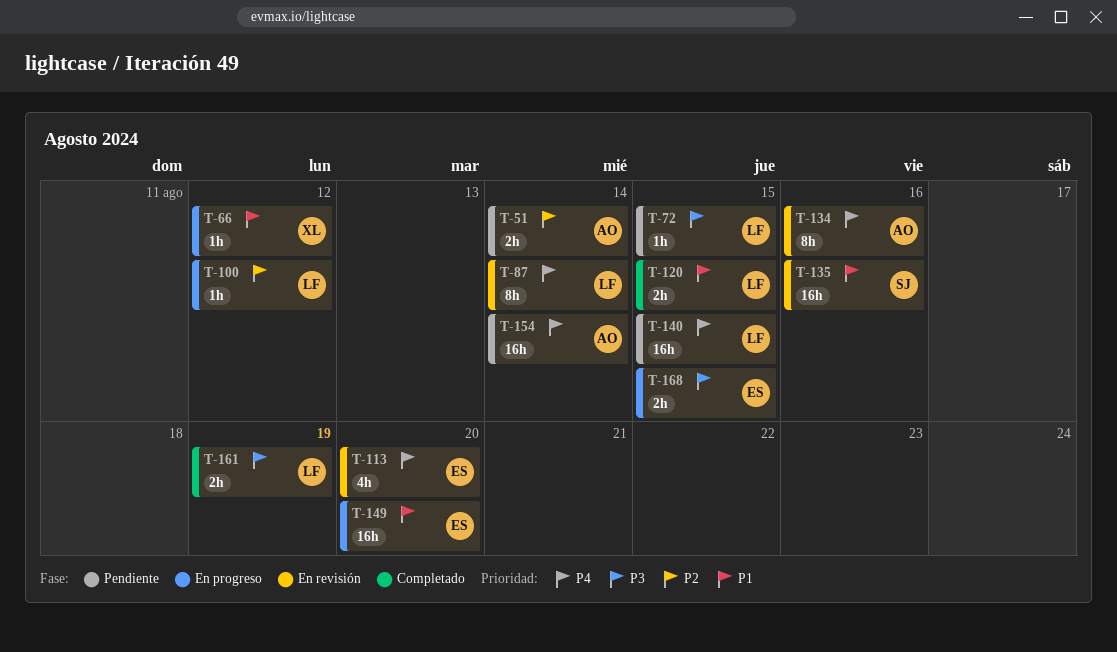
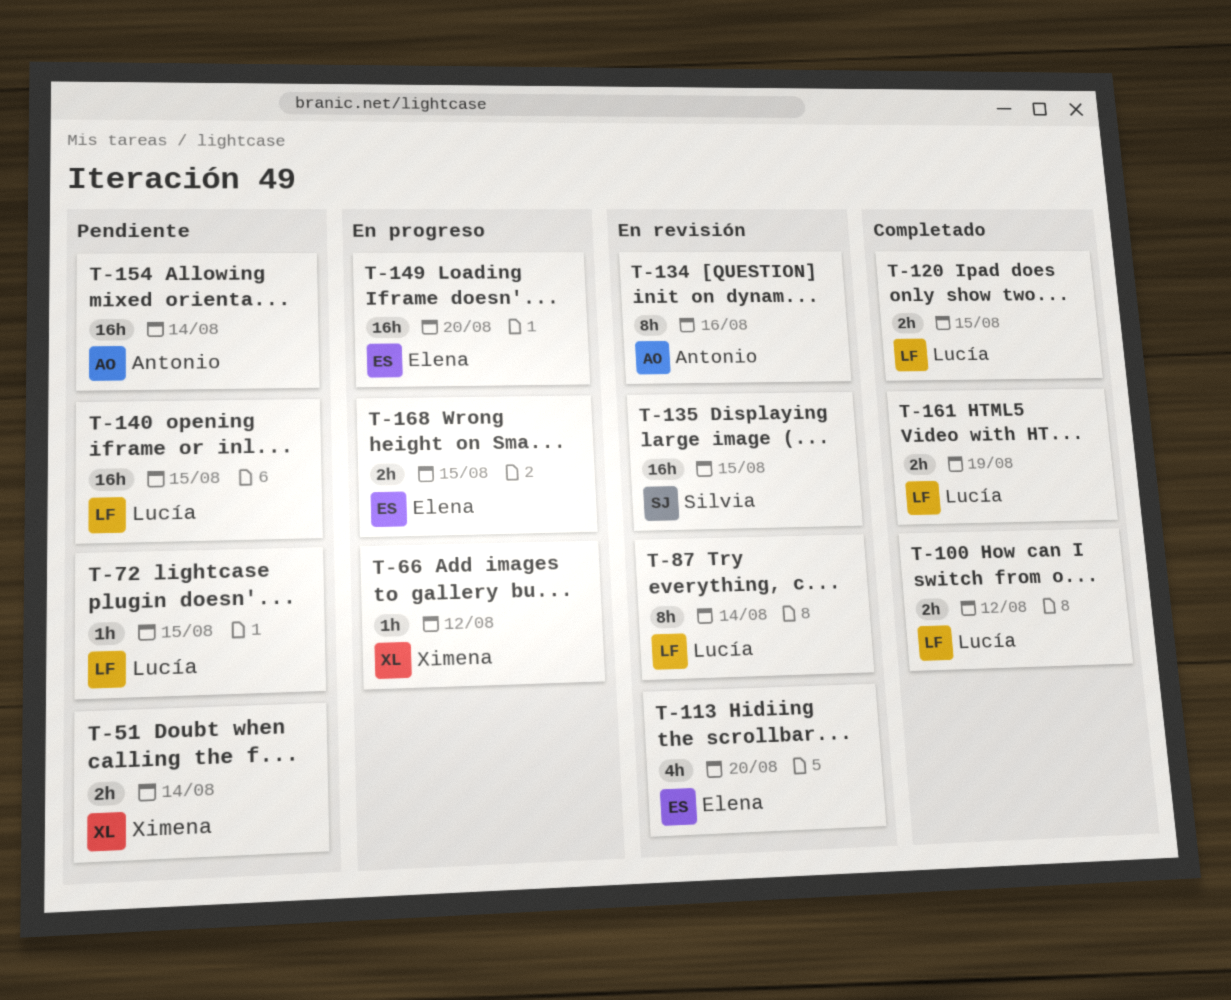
T-51, owner: Antonio -> Ximena
T-100, status: En progreso -> Completado
T-100, estimate: 1h -> 2h
T-135, due: Aug 16 -> Aug 15

